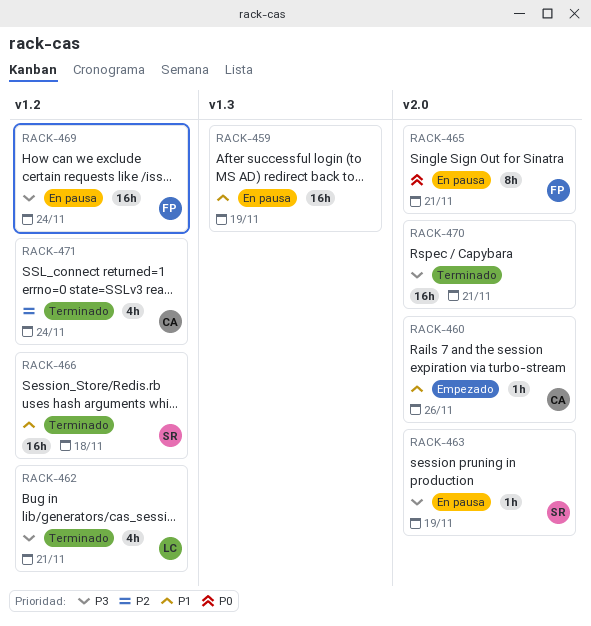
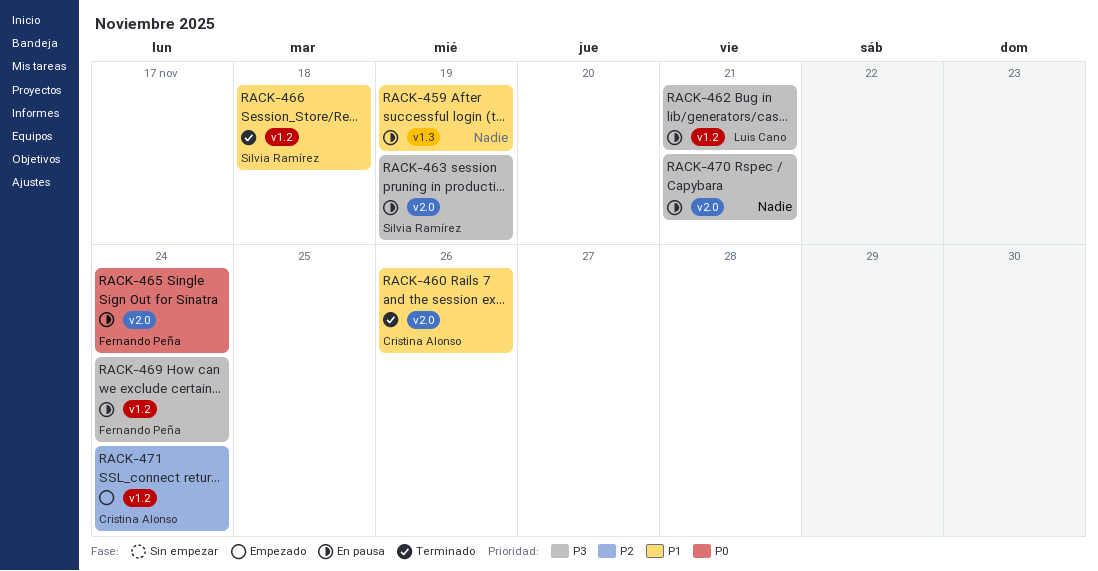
RACK-460, status: Empezado -> Terminado
RACK-462, status: Terminado -> En pausa
RACK-465, due: Nov 21 -> Nov 24
RACK-470, status: Terminado -> En pausa
RACK-471, status: Terminado -> Empezado

